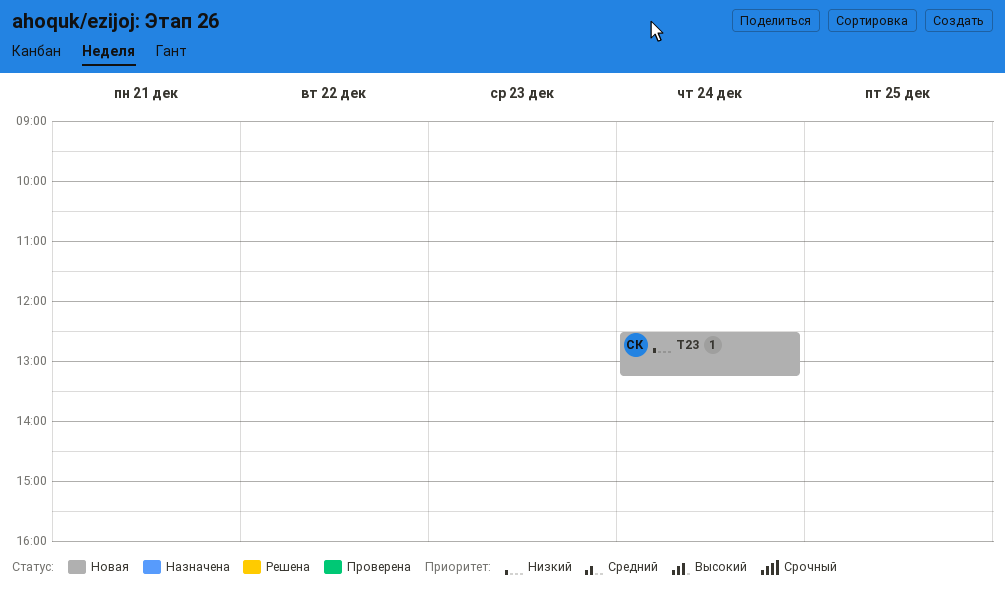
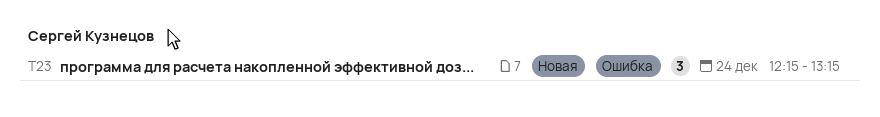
T23, estimate: 1 -> 3
T23, begins: 12:30 -> 12:15

